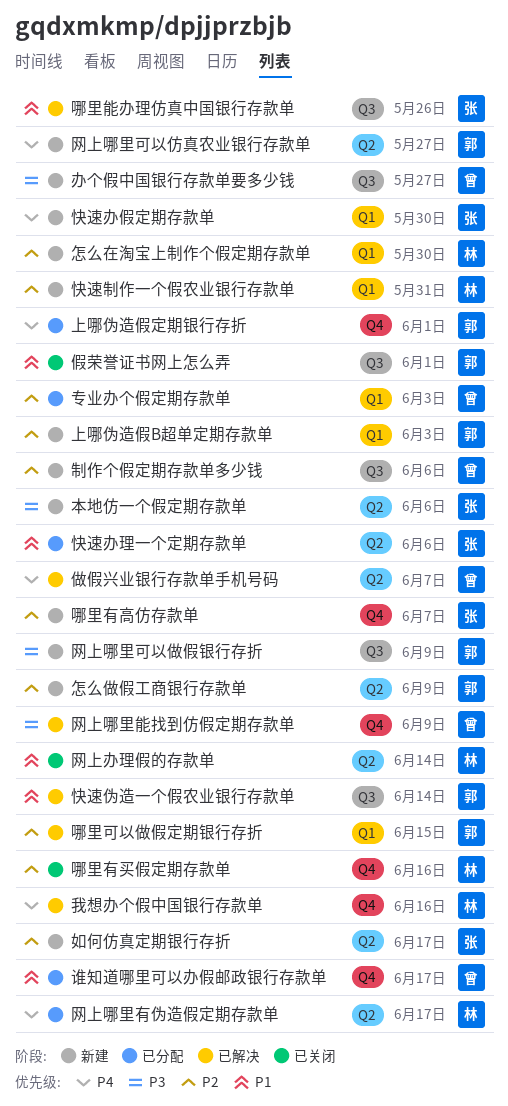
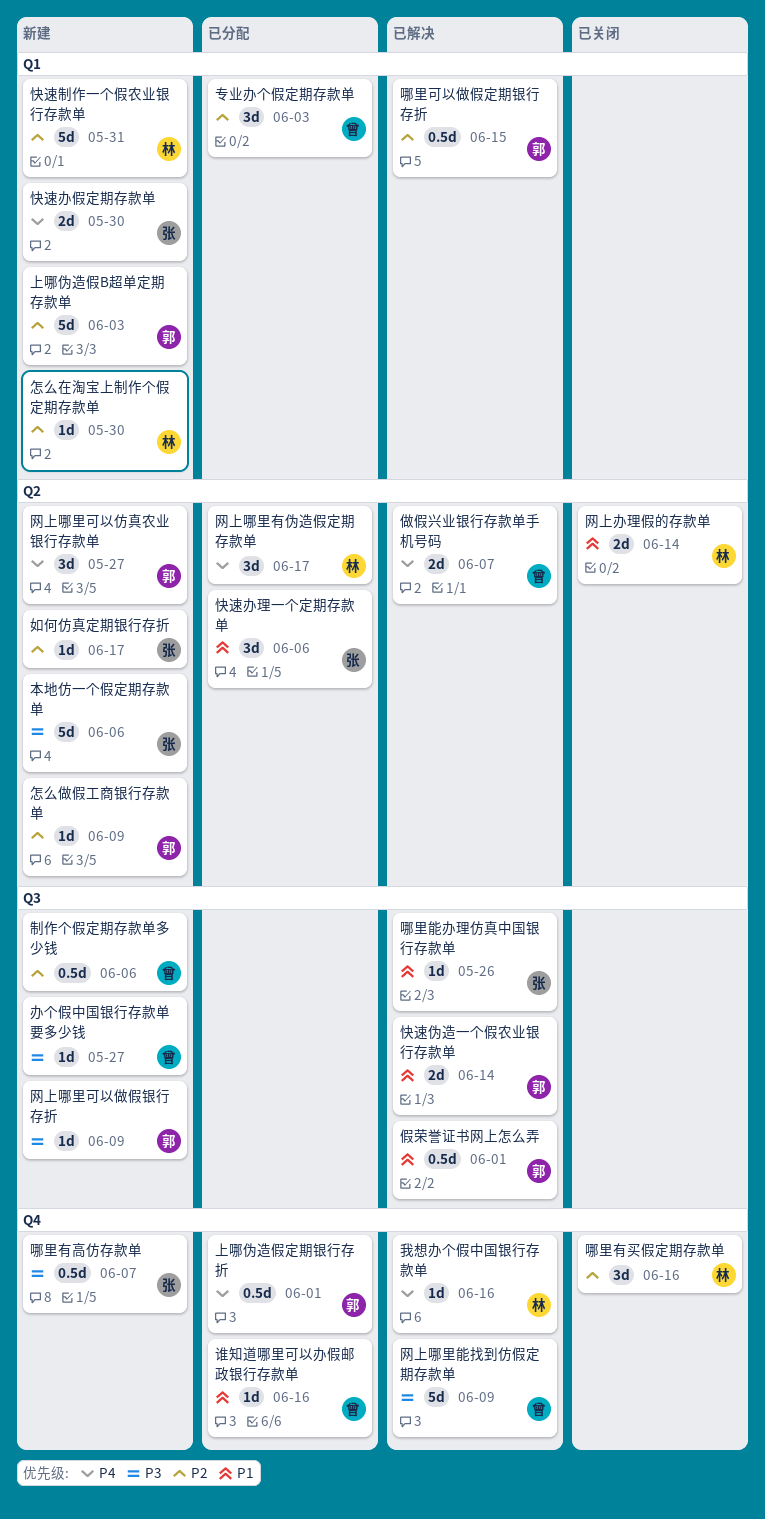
假荣誉证书网上怎么弄, status: 已关闭 -> 已解决
哪里有高仿存款单, priority: P2 -> P3
谁知道哪里可以办假邮政银行存款单, due: Jun 17 -> Jun 16

